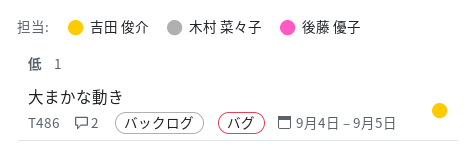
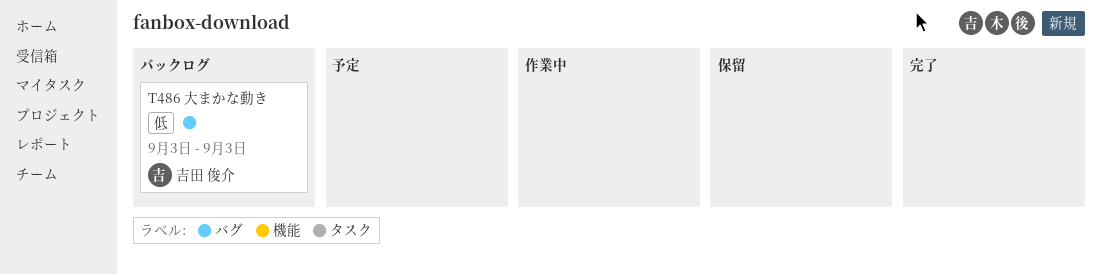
T486, start: Sep 4 -> Sep 3
T486, due: Sep 5 -> Sep 3

